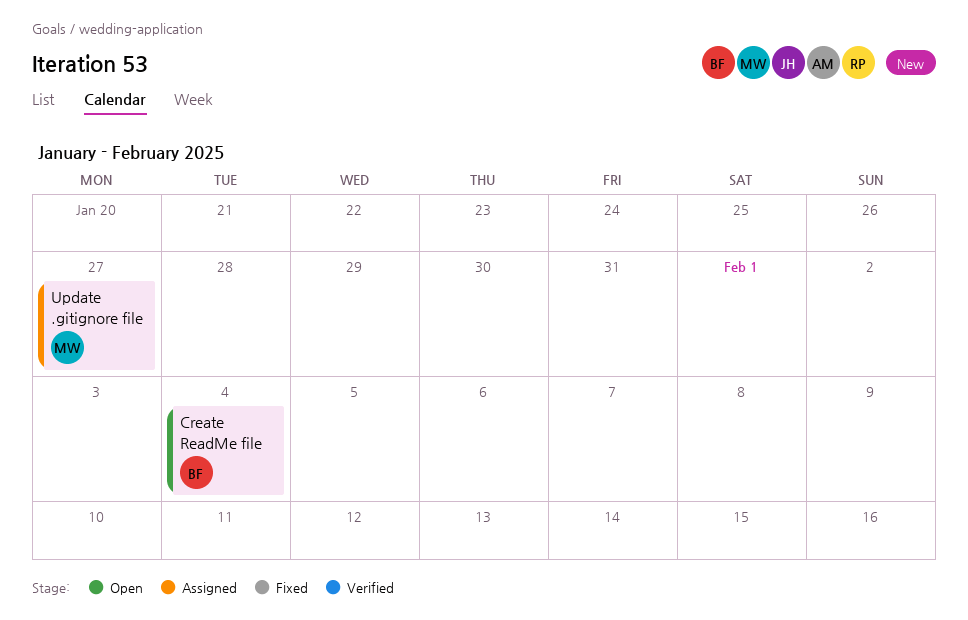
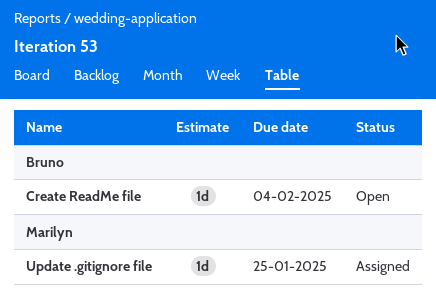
Update .gitignore file, due: Jan 27 -> Jan 25

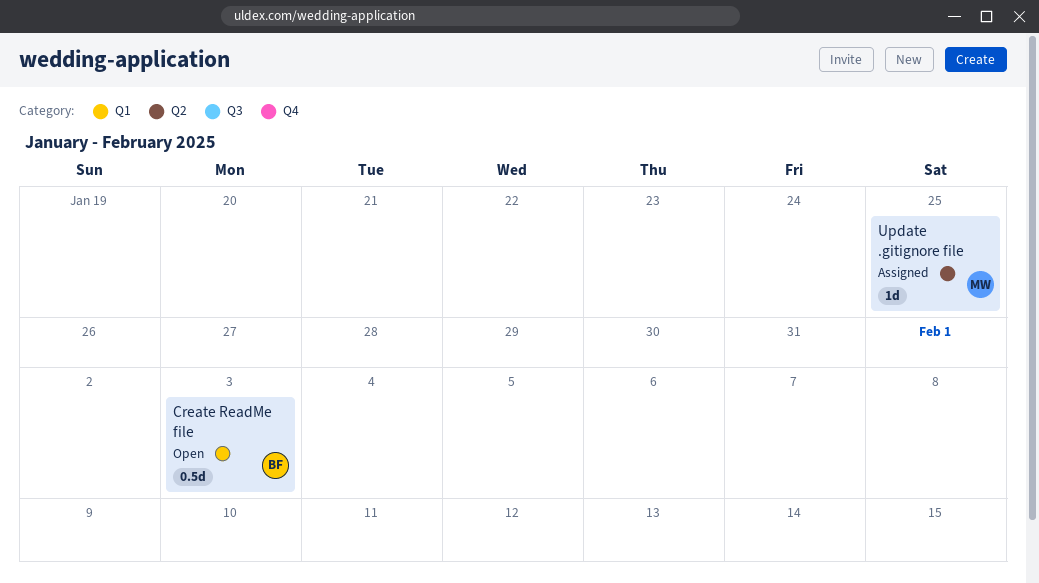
Create ReadMe file, estimate: 1d -> 0.5d
Create ReadMe file, due: Feb 4 -> Feb 3

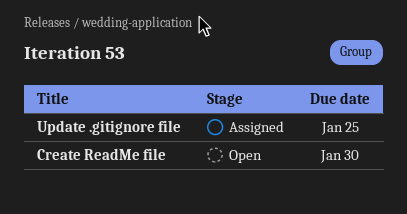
Create ReadMe file, due: Feb 3 -> Jan 30

